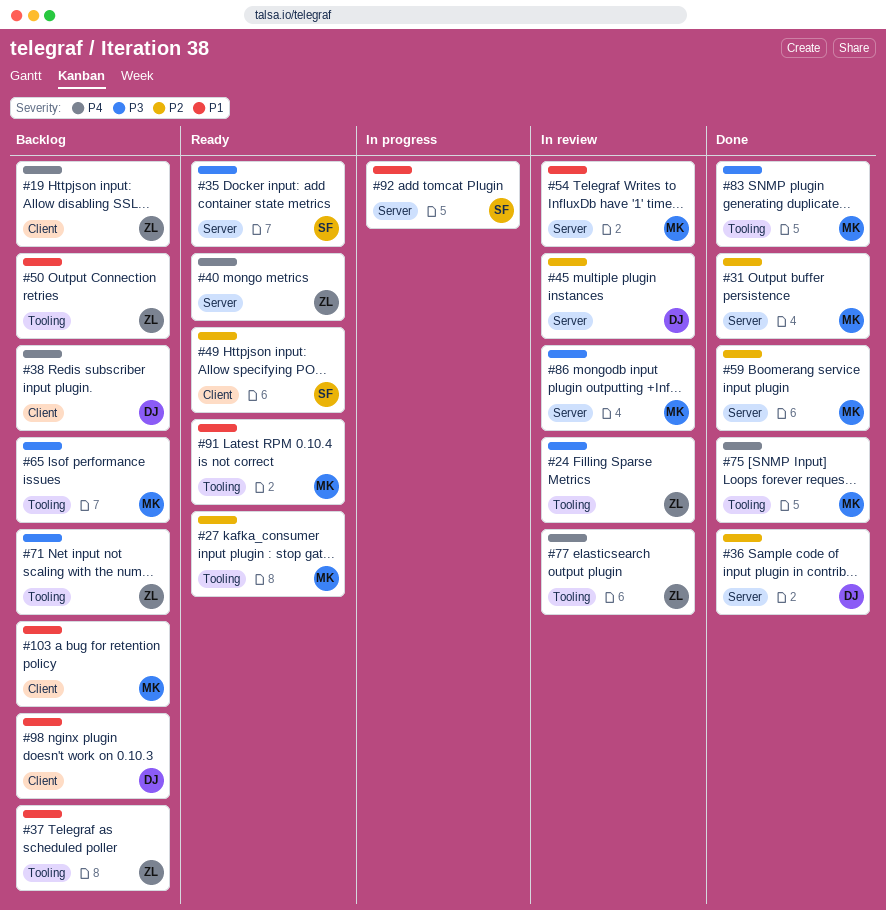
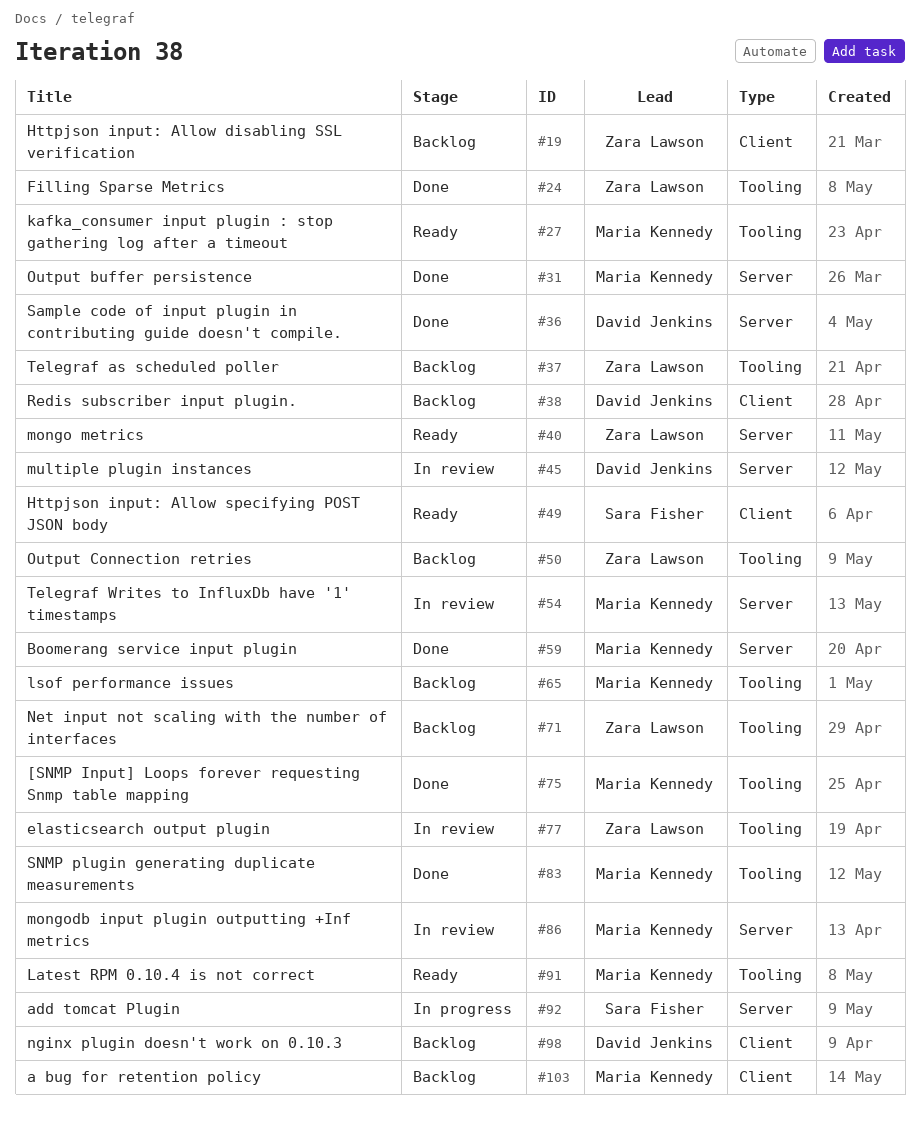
#24, status: In review -> Done
#35: present -> none

